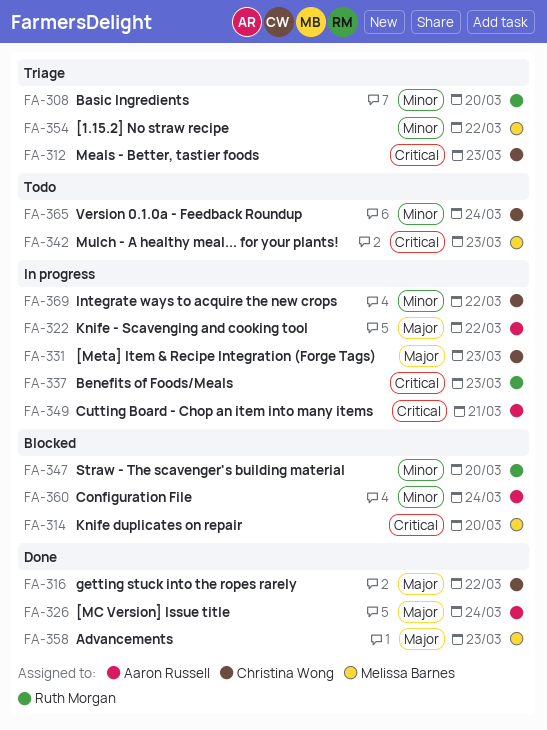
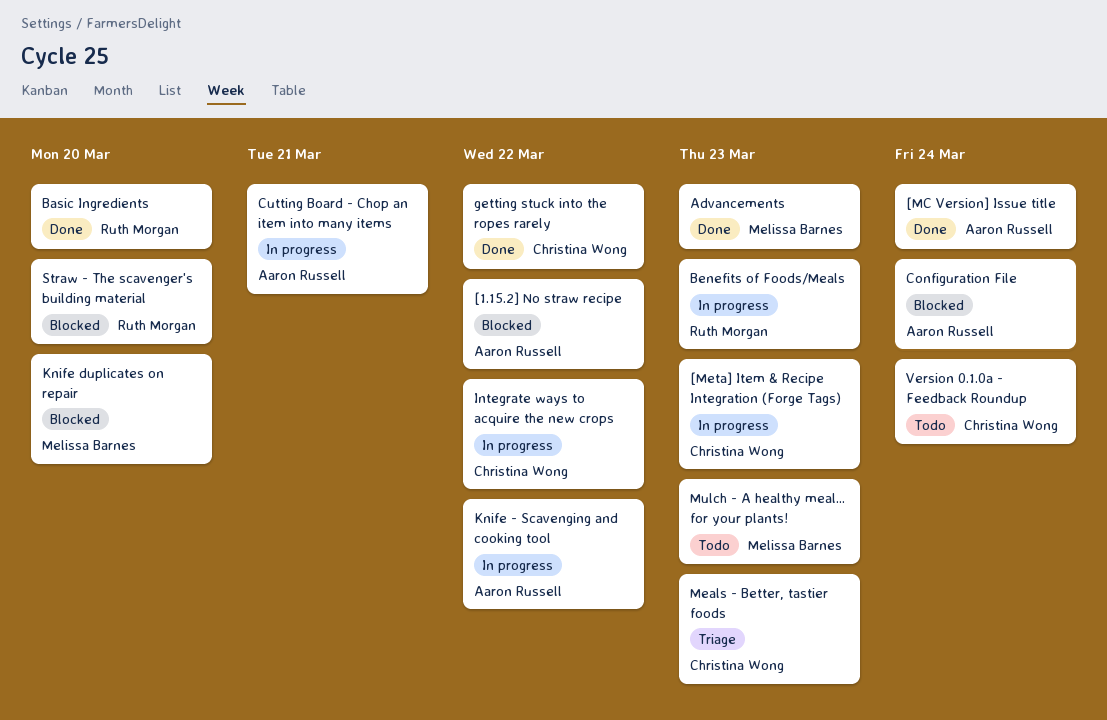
[1.15.2] No straw recipe, status: Triage -> Blocked
[1.15.2] No straw recipe, owner: Melissa Barnes -> Aaron Russell
Basic Ingredients, status: Triage -> Done

